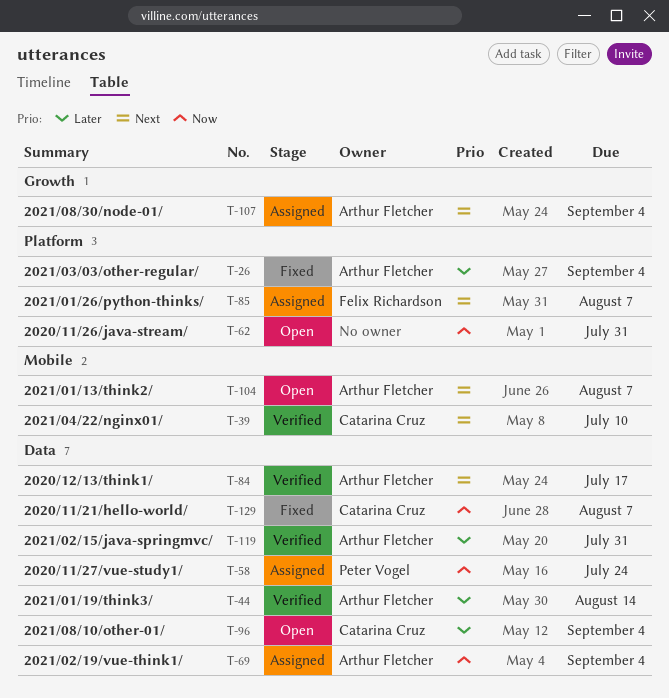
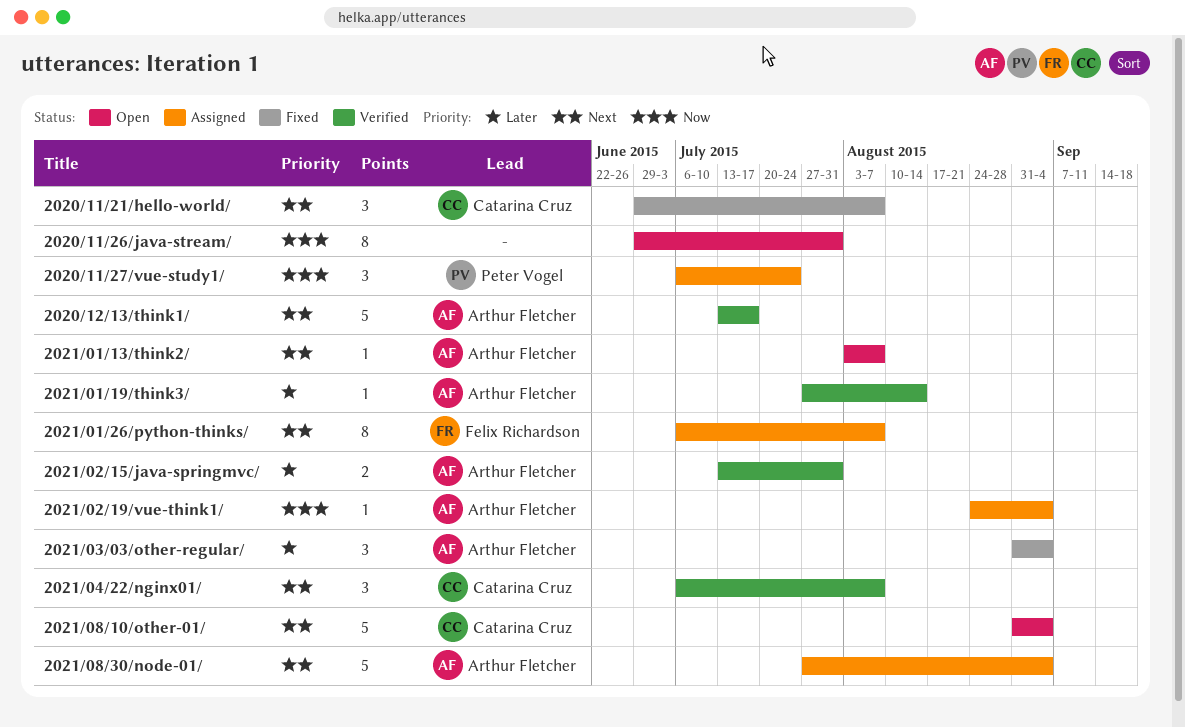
2020/11/21/hello-world/, priority: Now -> Next
2021/04/22/nginx01/, due: Jul 10 -> Aug 7
2021/08/10/other-01/, priority: Later -> Next

